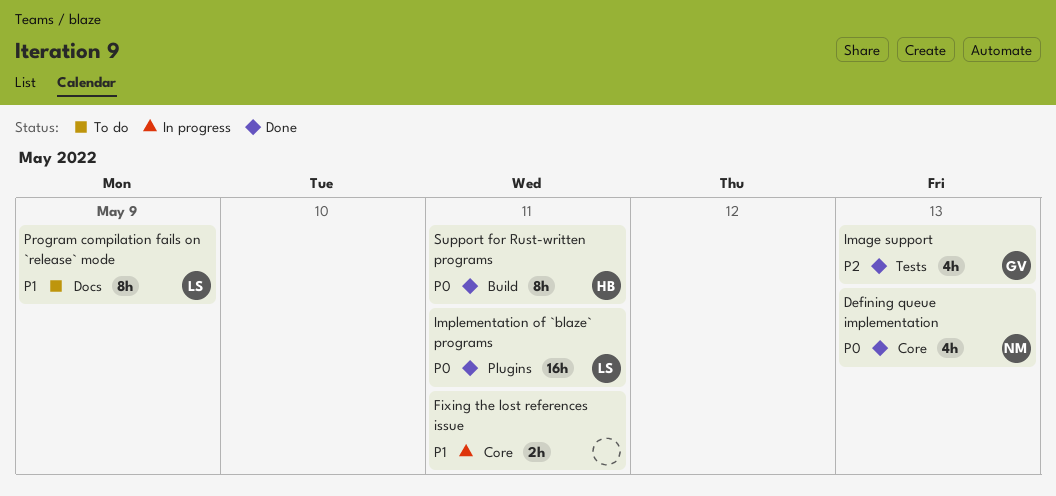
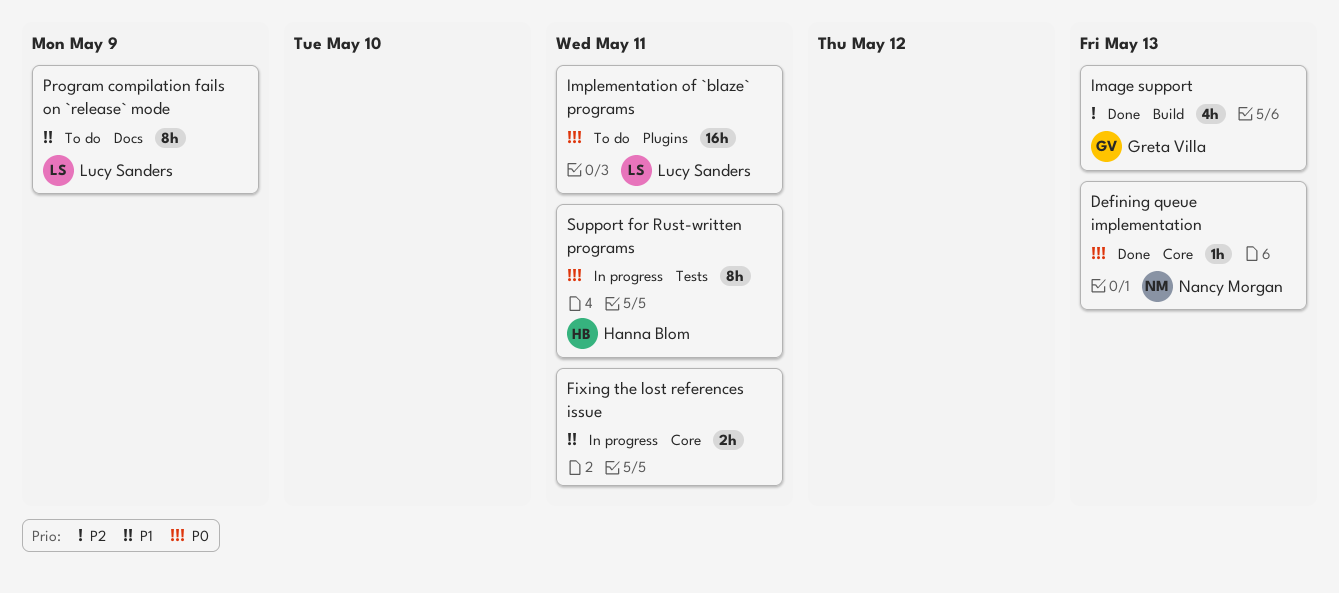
Defining queue implementation, estimate: 4h -> 1h
Image support, label: Tests -> Build
Implementation of `blaze` programs, status: Done -> To do
Support for Rust-written programs, status: Done -> In progress
Support for Rust-written programs, label: Build -> Tests

